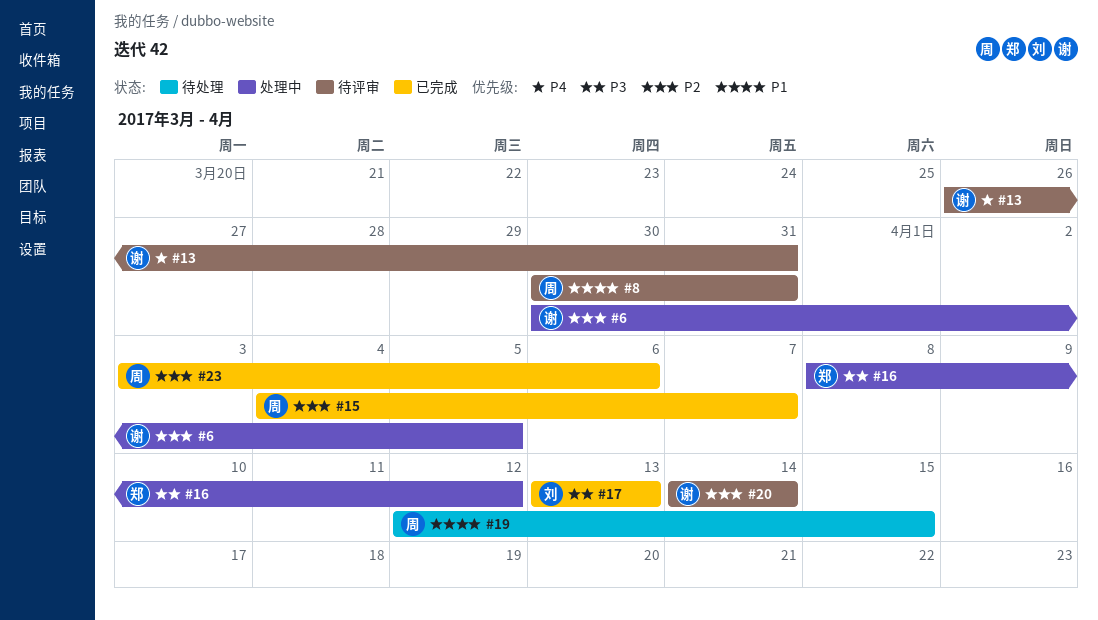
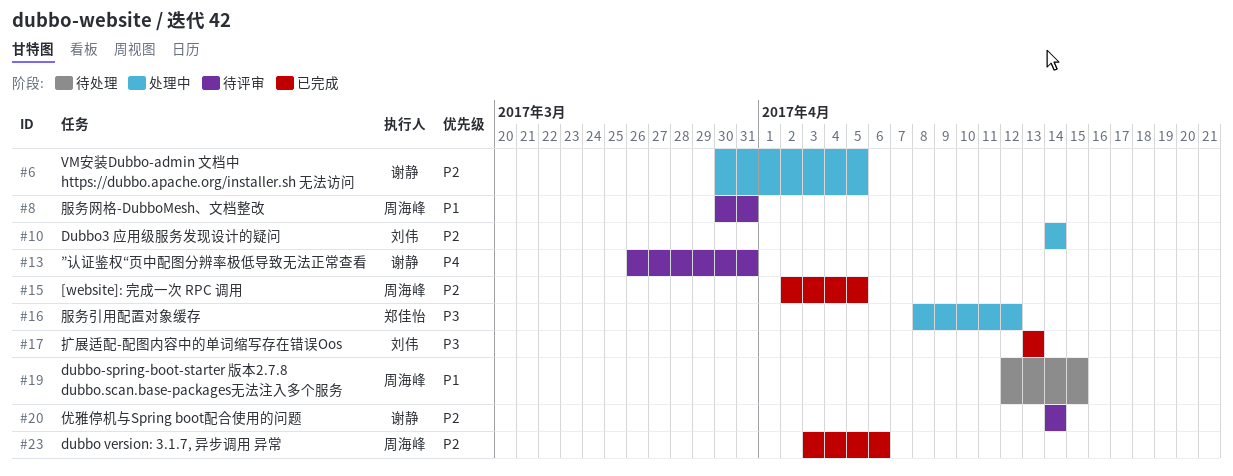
#10: none -> present
#15, start: Apr 4 -> Apr 2
#15, due: Apr 7 -> Apr 5

